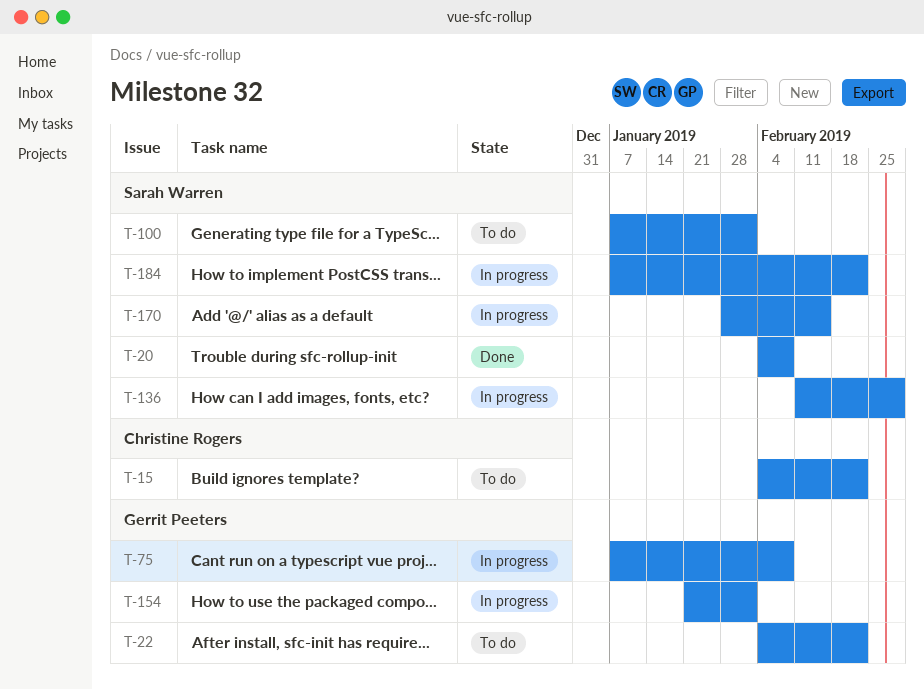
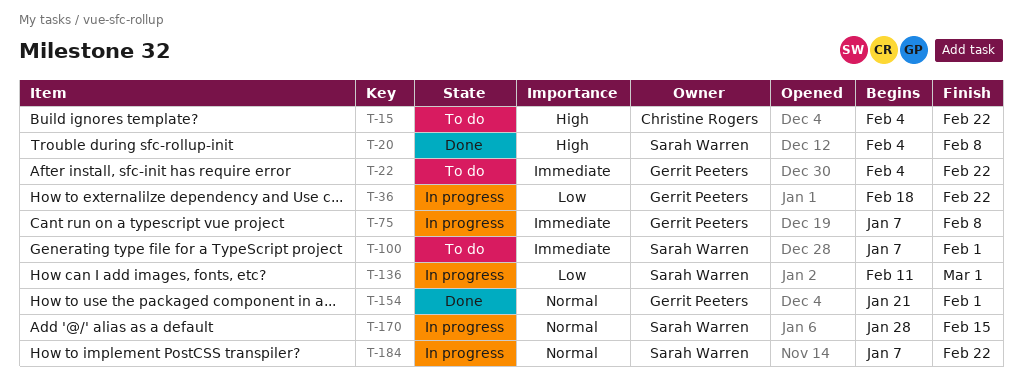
T-36: none -> present
T-154, status: In progress -> Done

